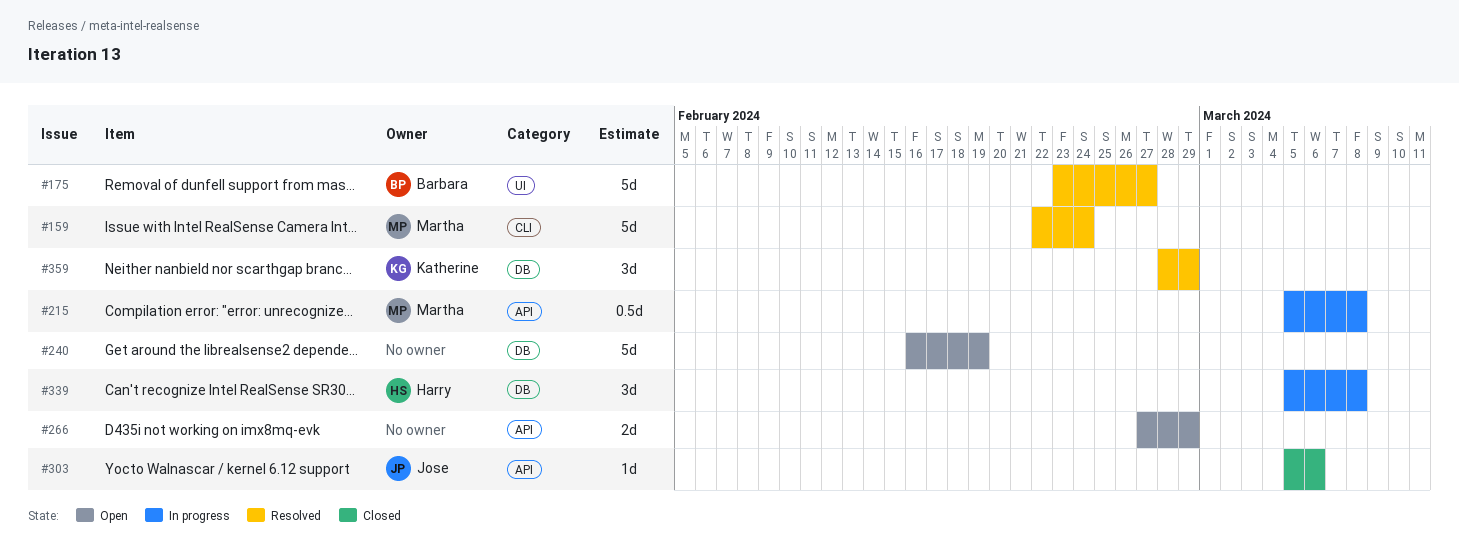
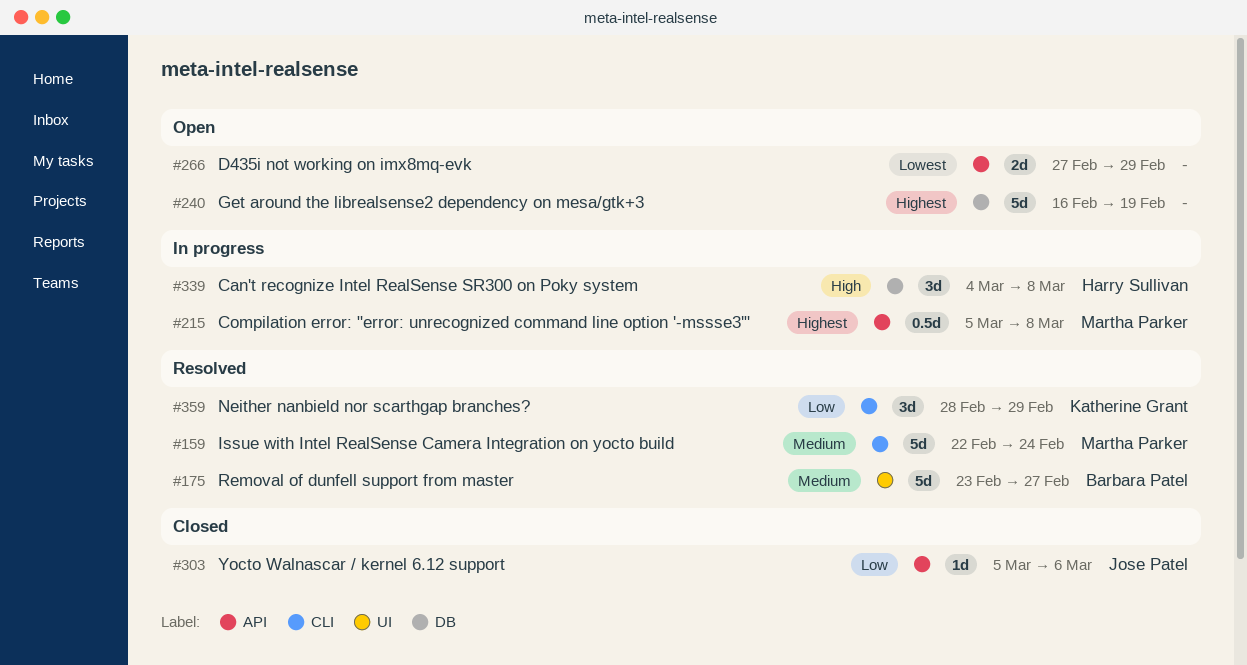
#339, start: Mar 5 -> Mar 4
#359, label: DB -> CLI

